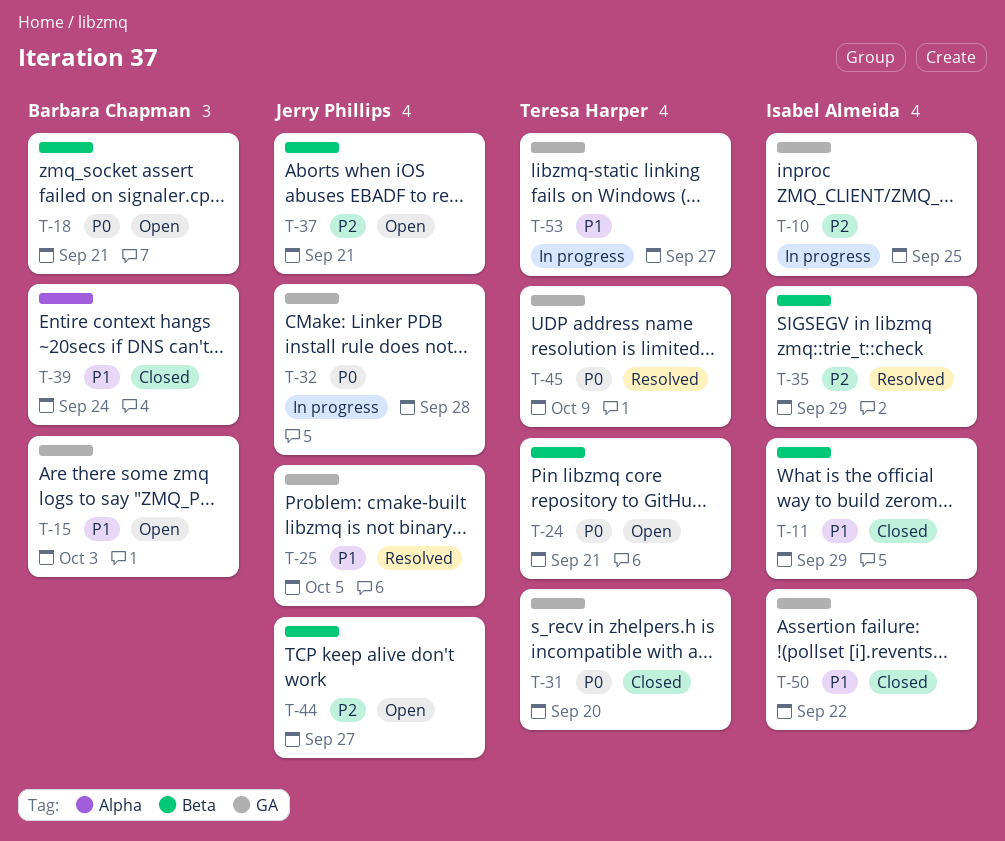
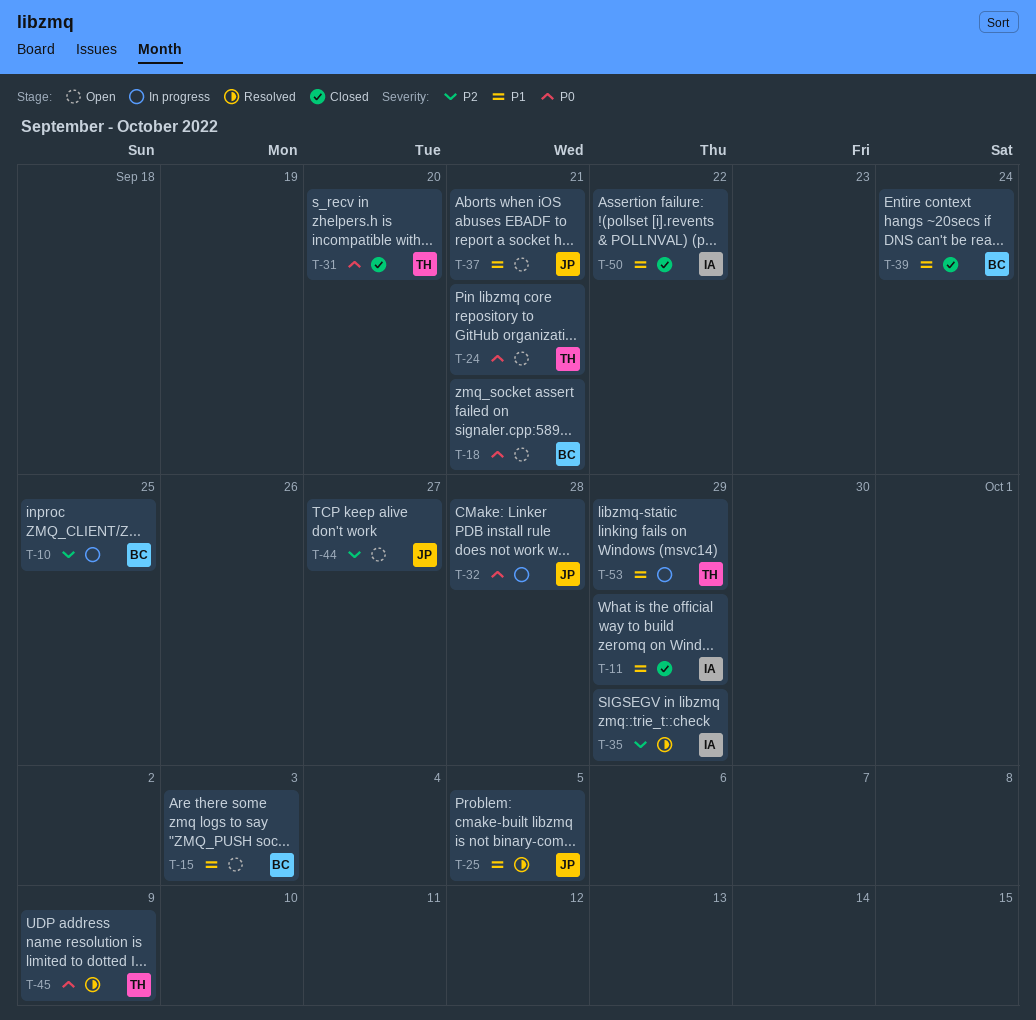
T-10, owner: Isabel Almeida -> Barbara Chapman
T-37, priority: P2 -> P1
T-53, due: Sep 27 -> Sep 29

